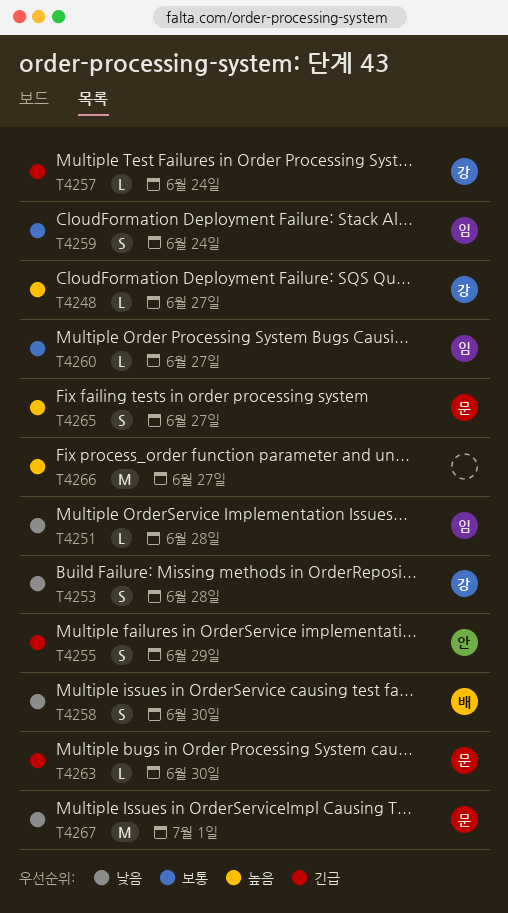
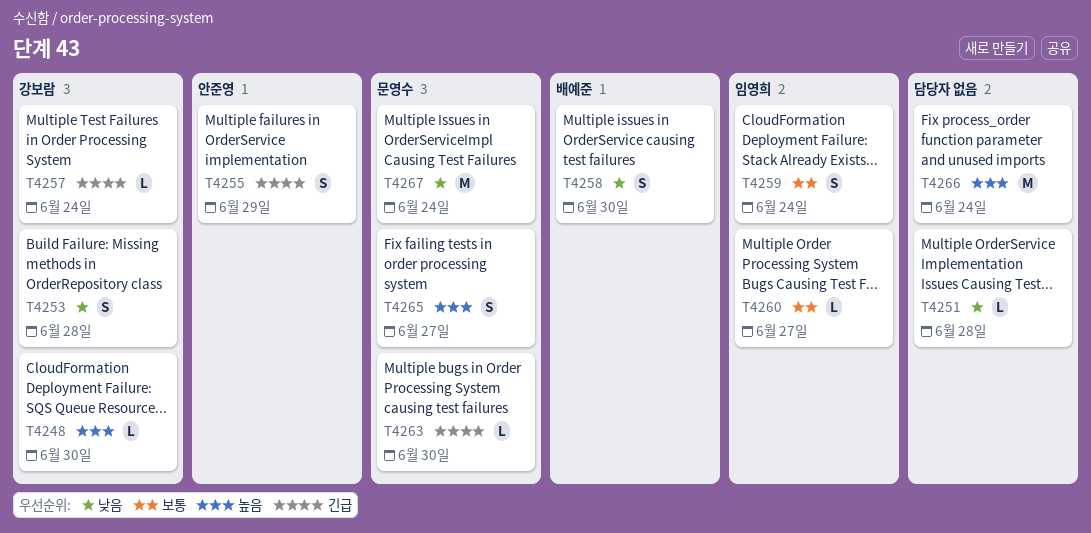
T4248, due: Jun 27 -> Jun 30
T4251, owner: 임영희 -> none
T4266, due: Jun 27 -> Jun 24
T4267, due: Jul 1 -> Jun 24

